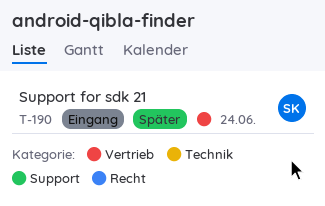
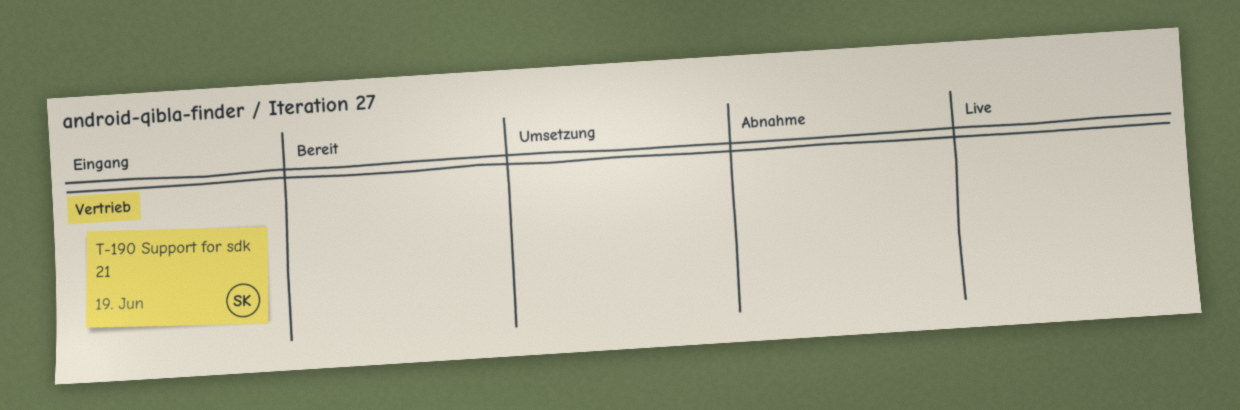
T-190, due: Jun 24 -> Jun 19

